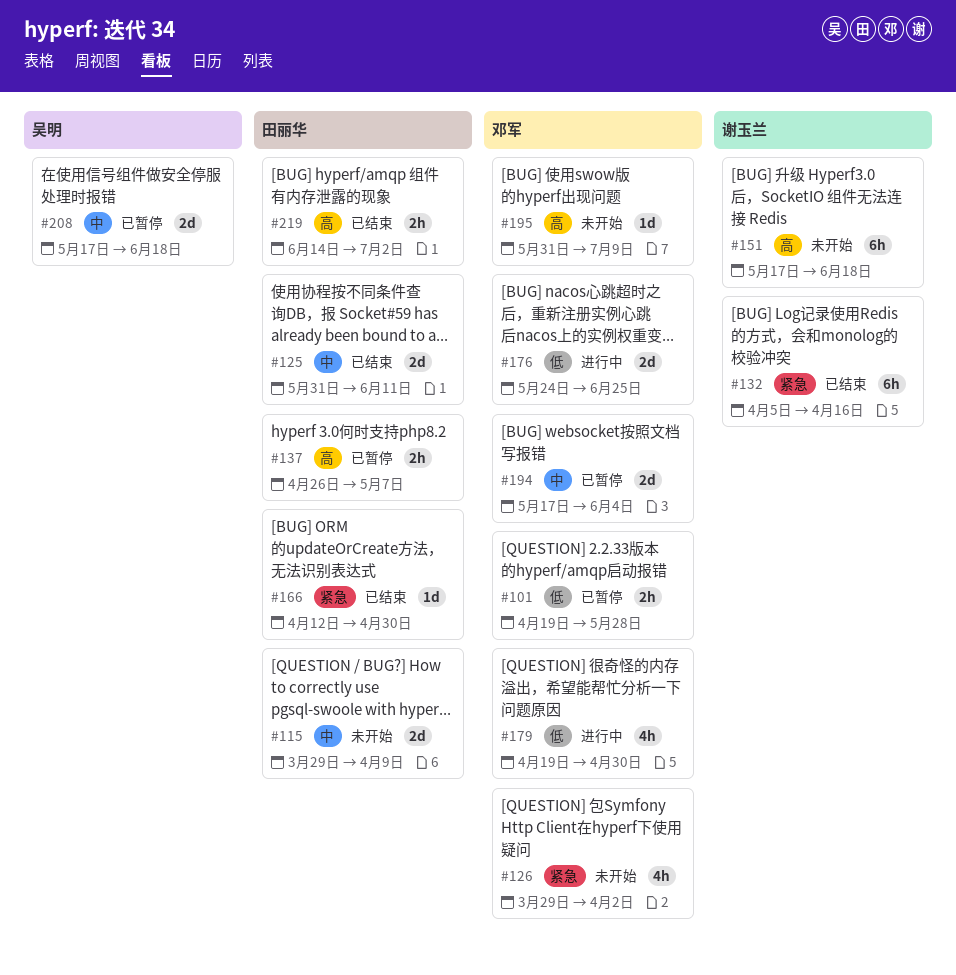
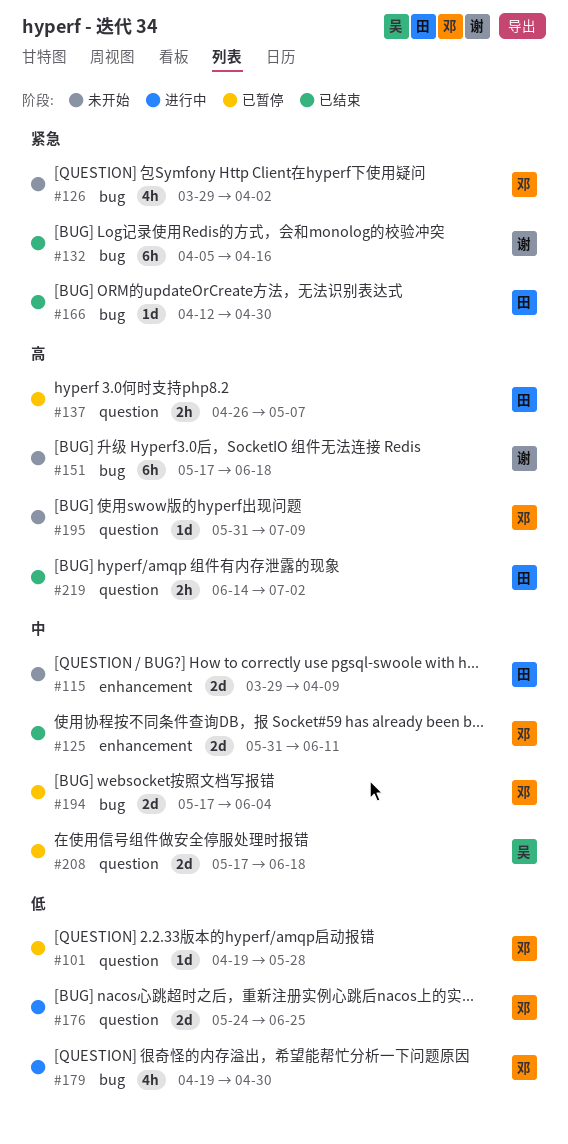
#101, estimate: 2h -> 1d
#125, owner: 田丽华 -> 邓军

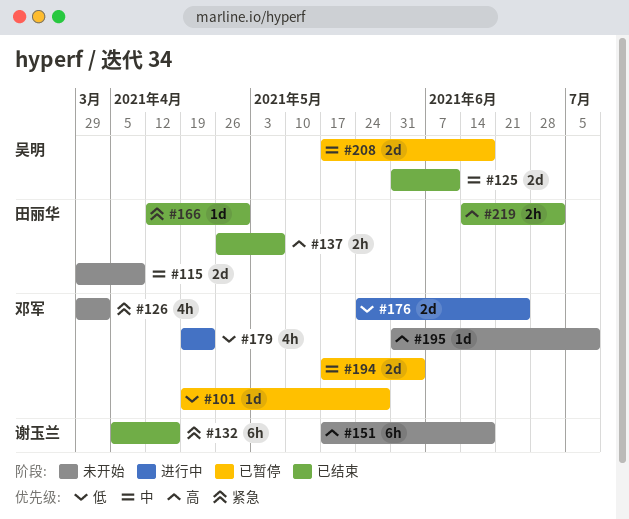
#125, owner: 邓军 -> 吴明
#137, status: 已暂停 -> 已结束
#179, due: Apr 30 -> Apr 23

